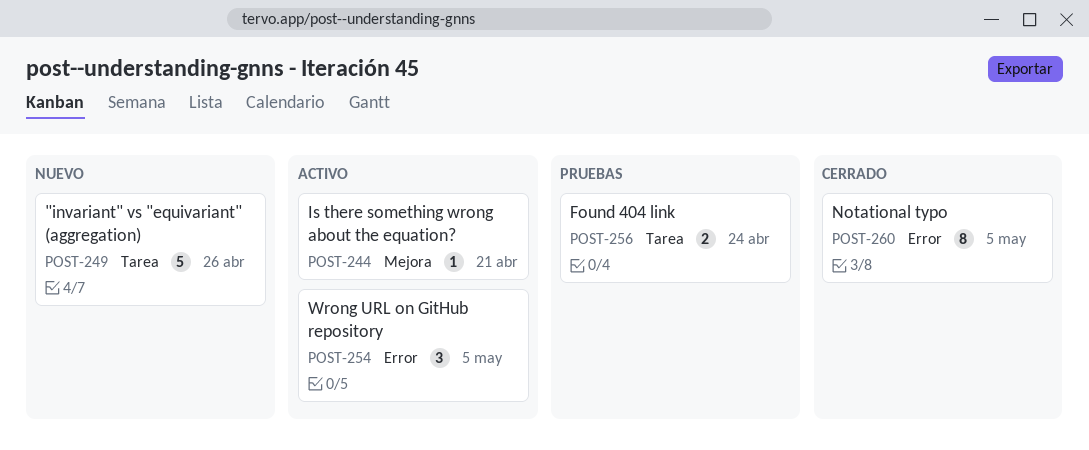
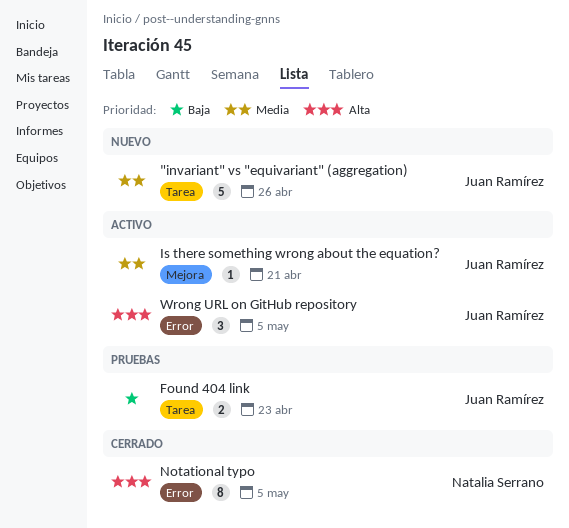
Found 404 link, due: Apr 24 -> Apr 23

